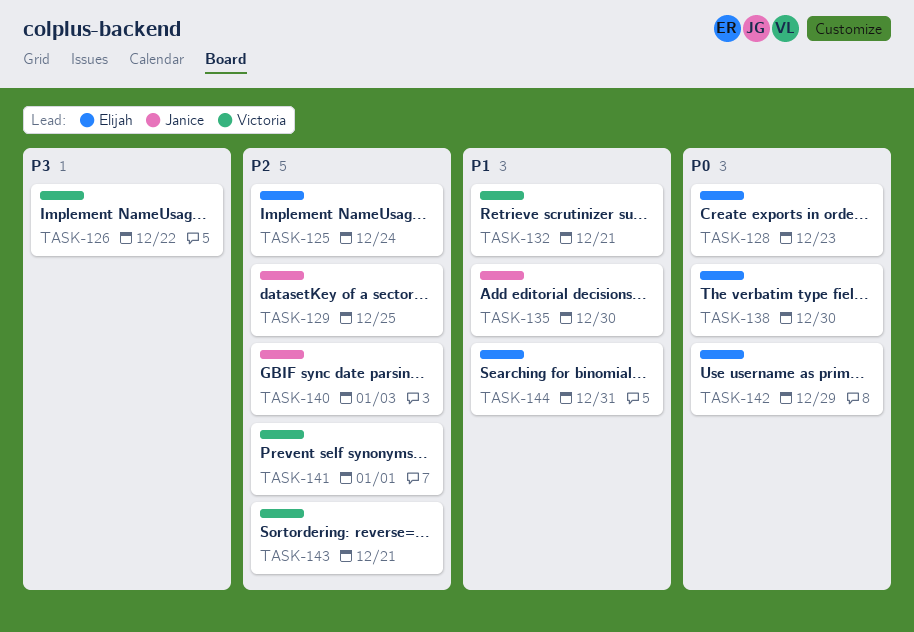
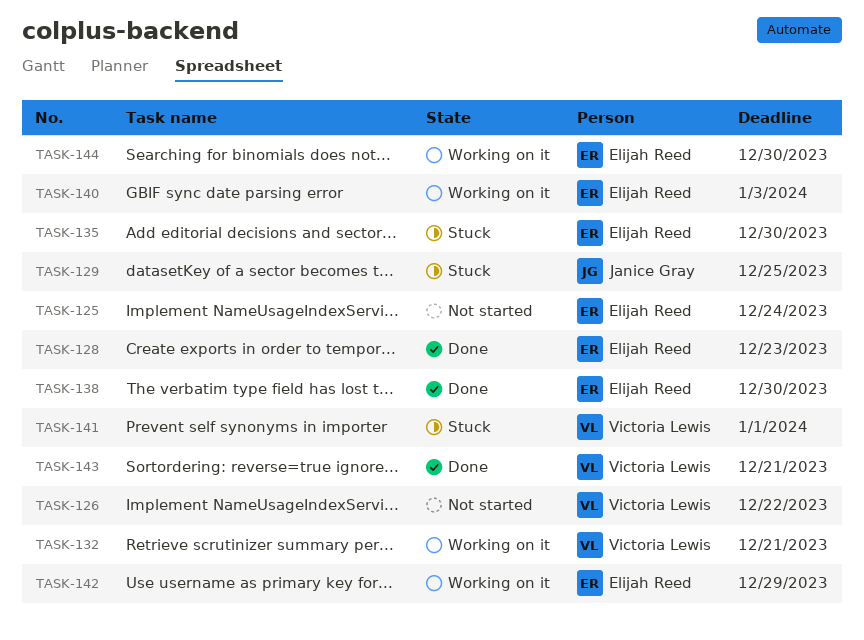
TASK-135, owner: Janice Gray -> Elijah Reed
TASK-140, owner: Janice Gray -> Elijah Reed
TASK-144, due: Dec 31 -> Dec 30

